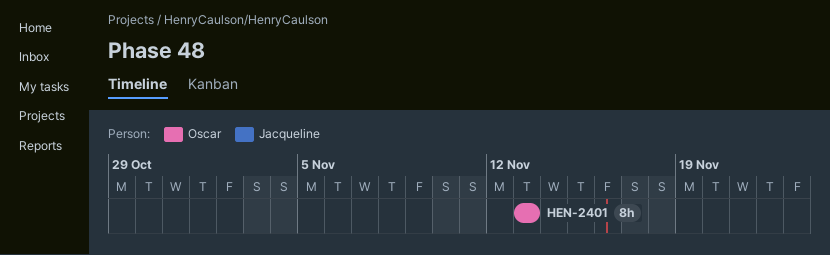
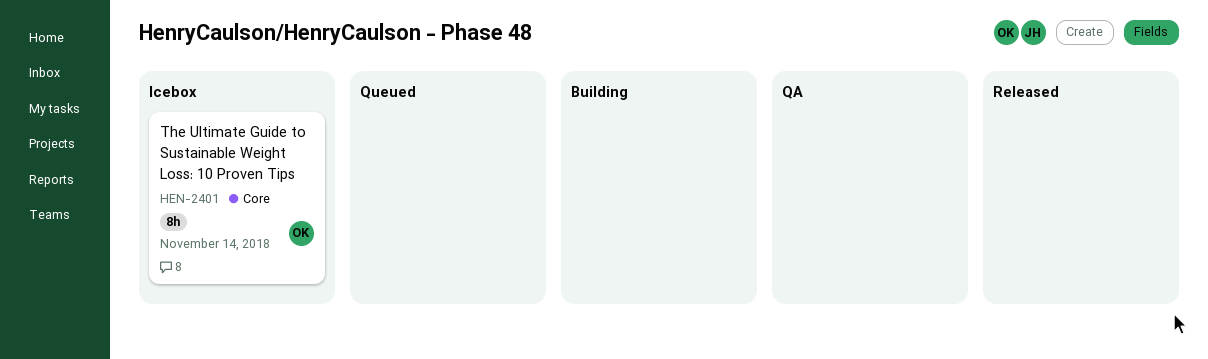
HEN-2401, due: Nov 13 -> Nov 14

